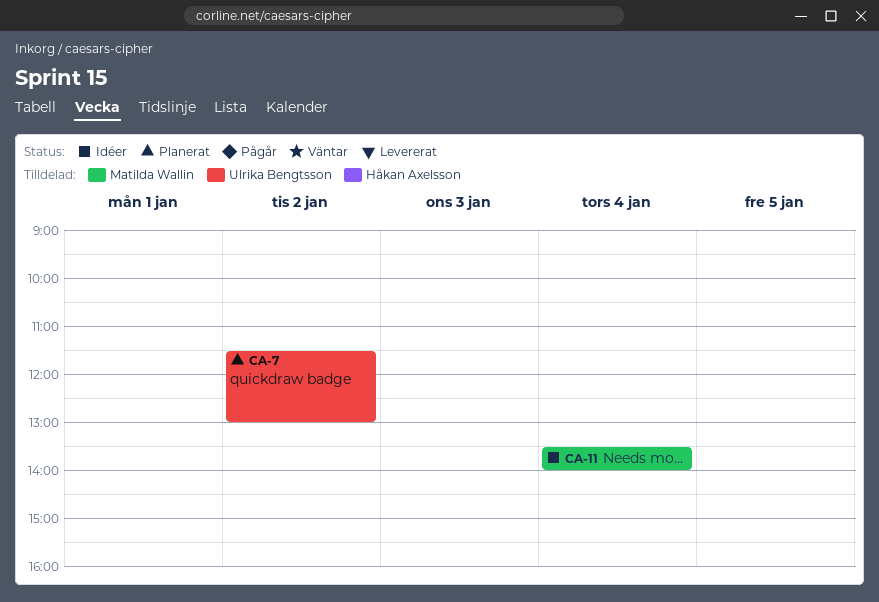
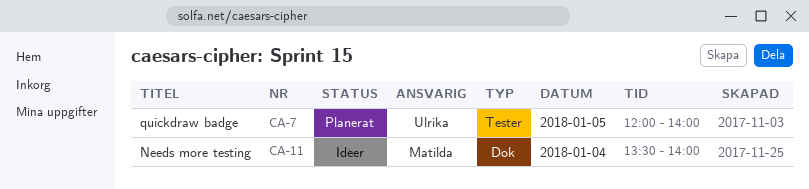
CA-7, day: Jan 2 -> Jan 5
CA-7, begins: 11:30 -> 12:00
CA-7, ends: 13:00 -> 14:00

